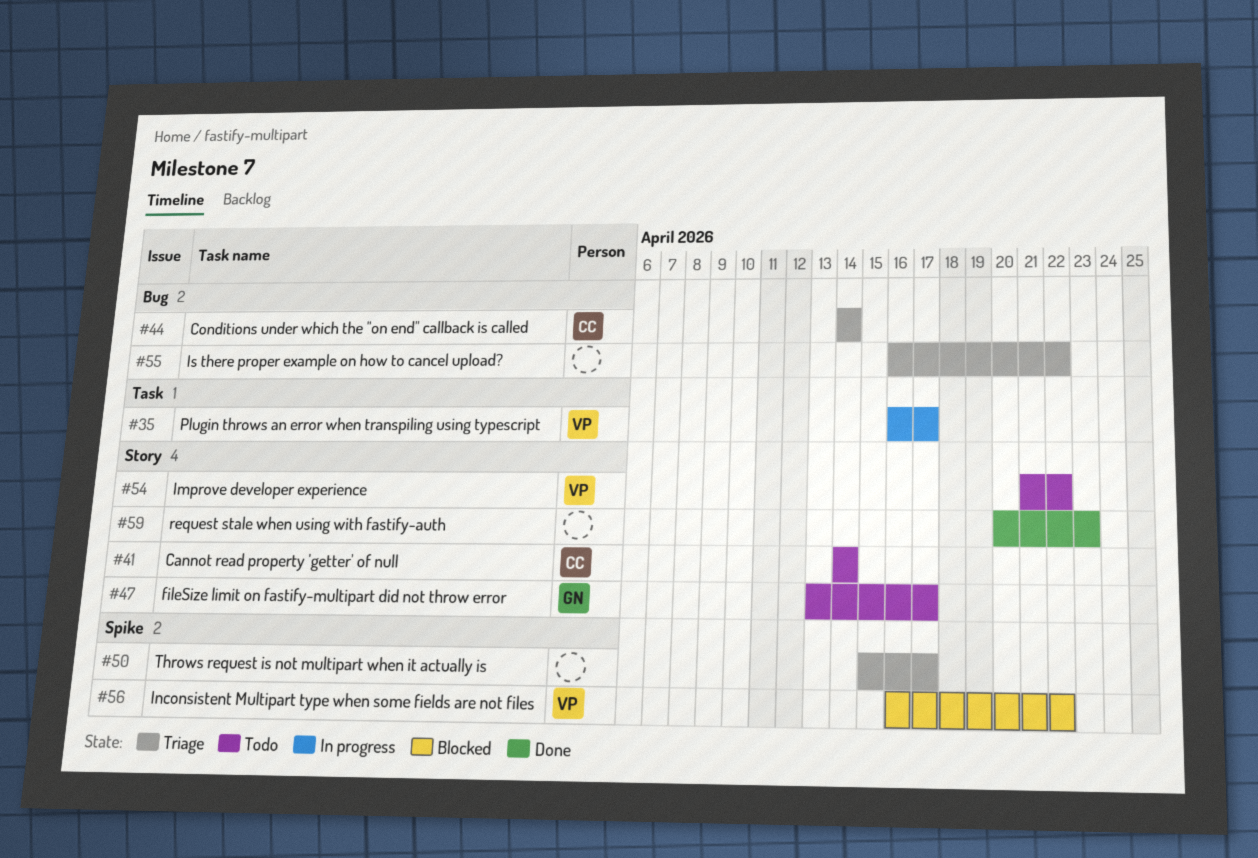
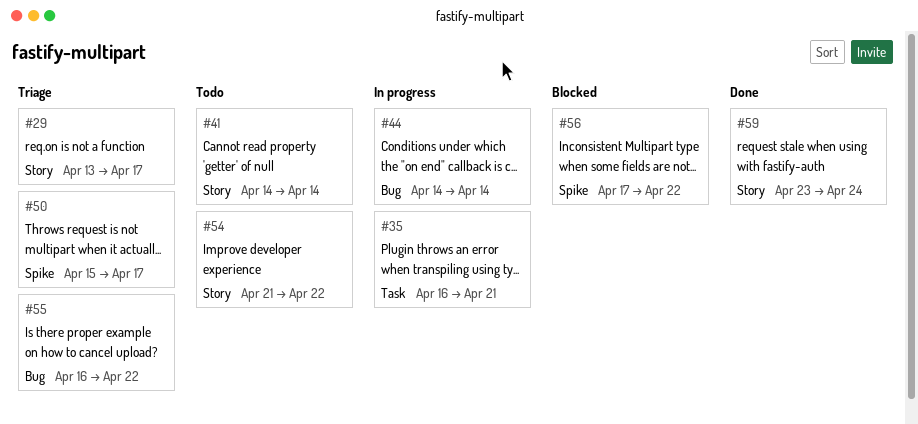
#29: none -> present
#35, due: Apr 17 -> Apr 21
#44, status: Triage -> In progress
#47: present -> none
#56, start: Apr 16 -> Apr 17
#59, start: Apr 20 -> Apr 23
#59, due: Apr 23 -> Apr 24

